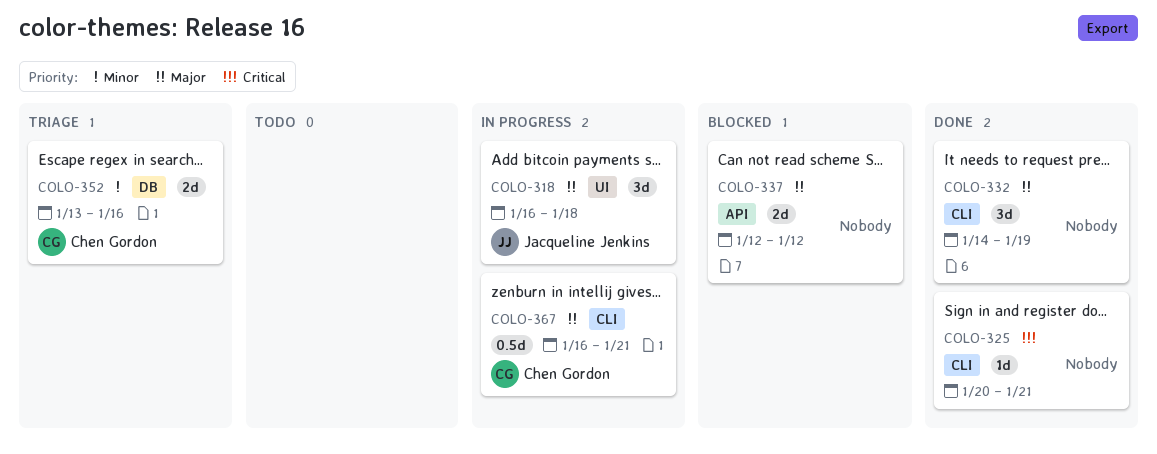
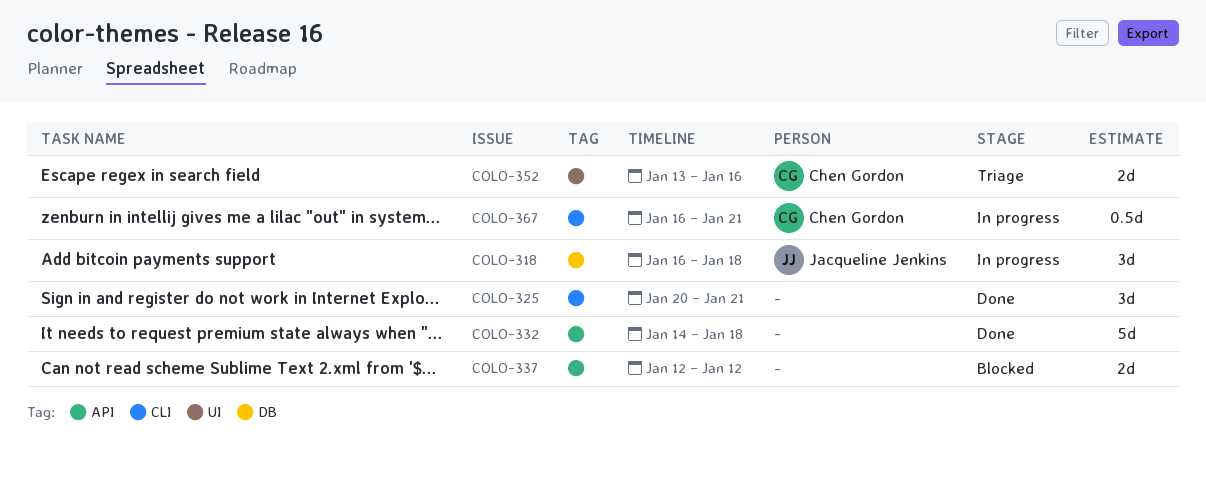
COLO-318, label: UI -> DB
COLO-325, estimate: 1d -> 3d
COLO-332, label: CLI -> API
COLO-332, estimate: 3d -> 5d
COLO-332, due: Jan 19 -> Jan 18
COLO-352, label: DB -> UI

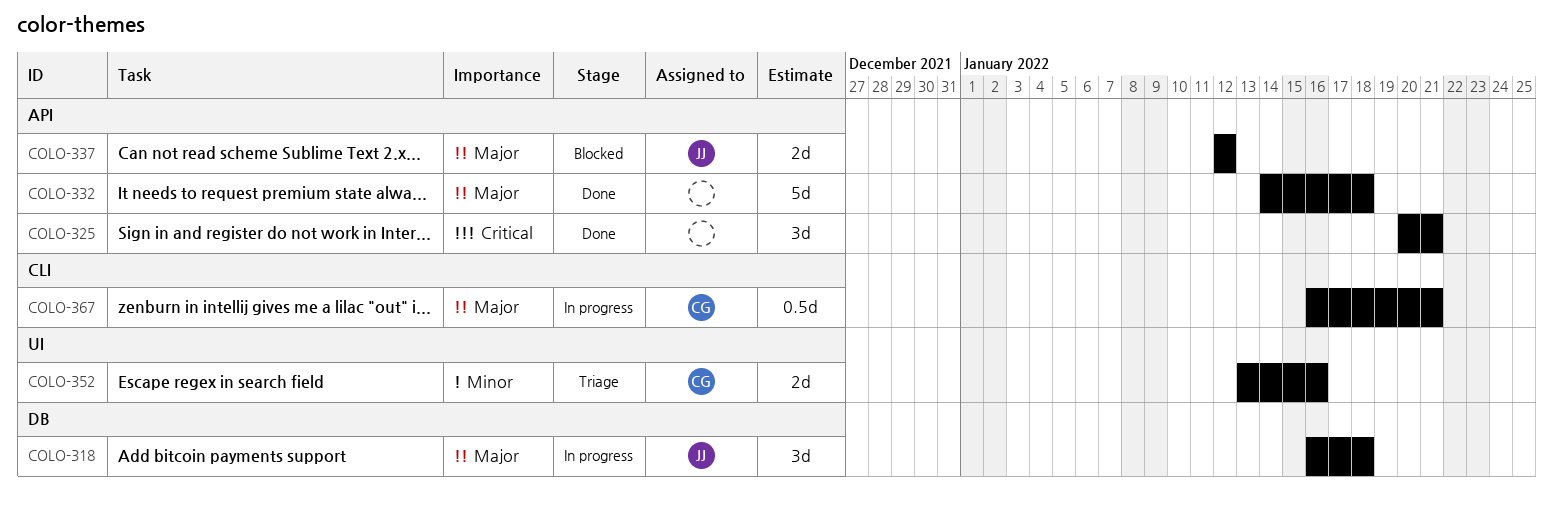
COLO-325, label: CLI -> API
COLO-337, owner: none -> Jacqueline Jenkins

